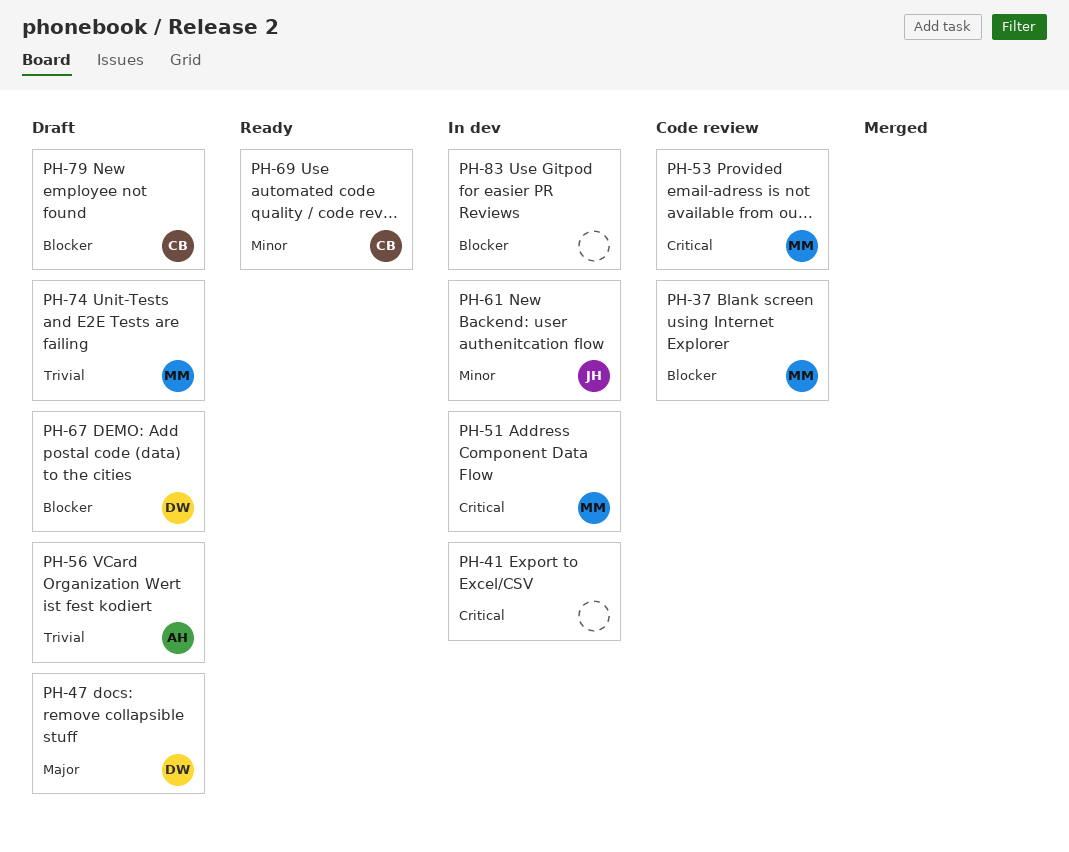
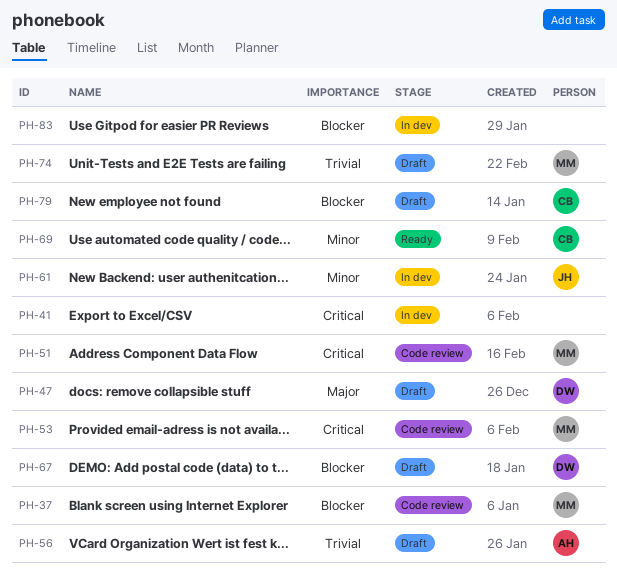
PH-51, status: In dev -> Code review

